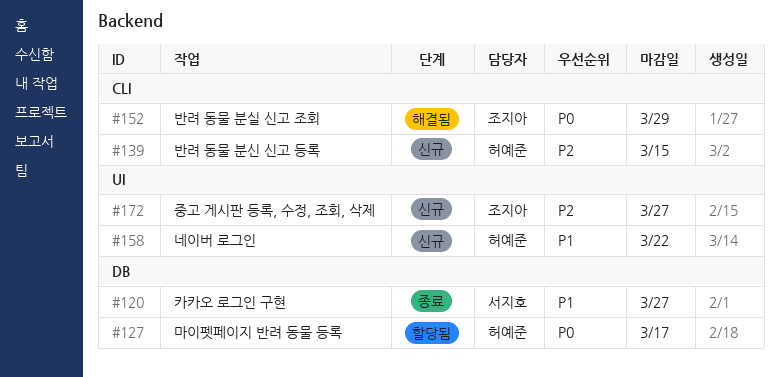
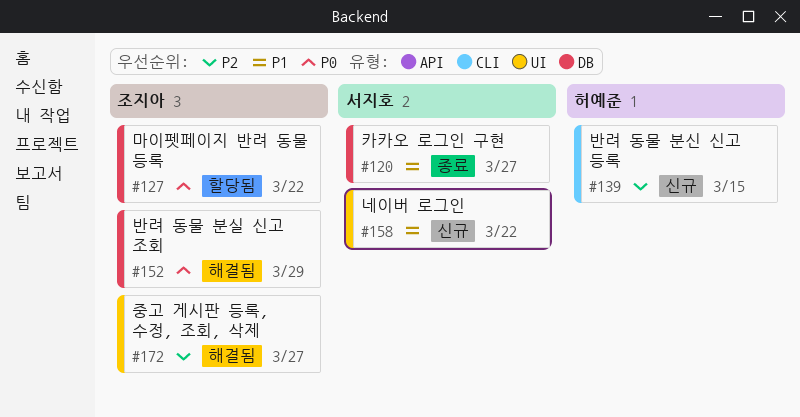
#127, owner: 허예준 -> 조지아
#127, due: Mar 17 -> Mar 22
#152, label: CLI -> DB
#158, owner: 허예준 -> 서지호
#172, status: 신규 -> 해결됨

